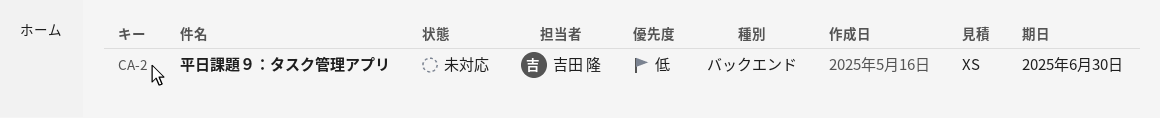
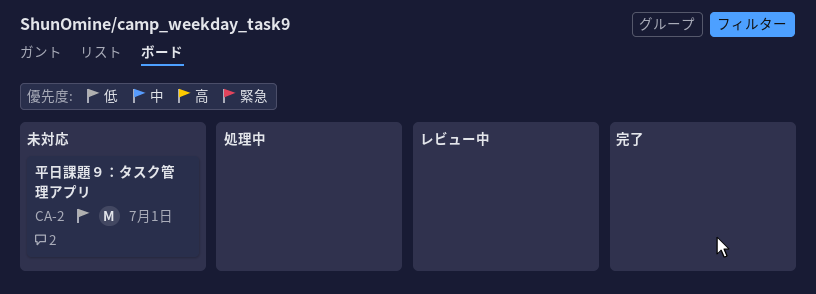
CA-2, estimate: XS -> M
CA-2, due: Jun 30 -> Jul 1

